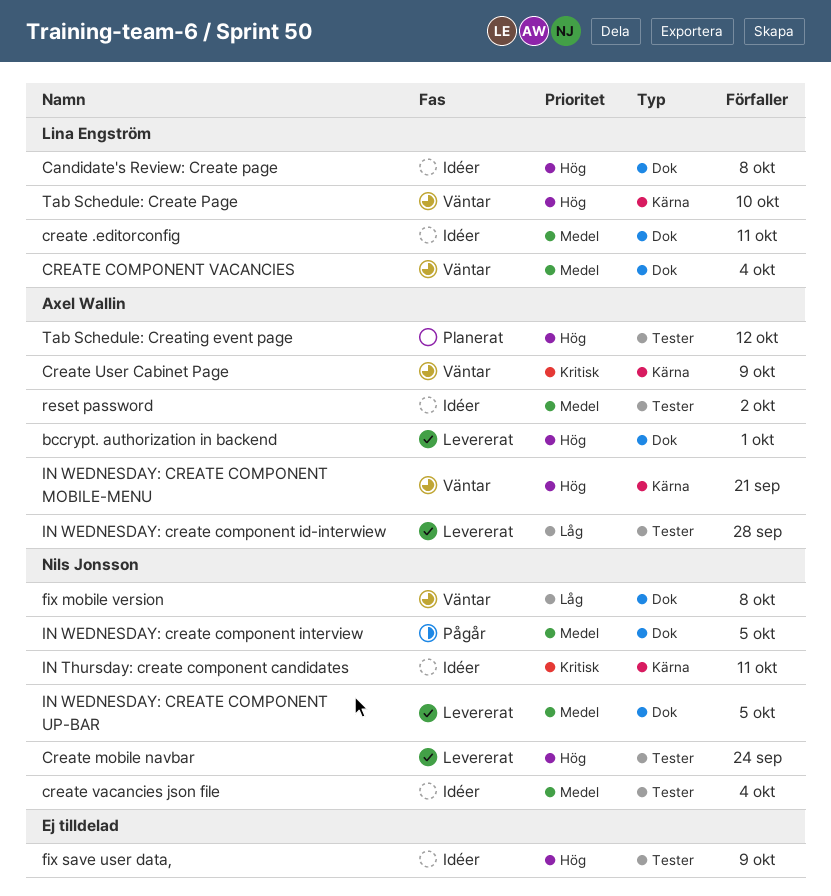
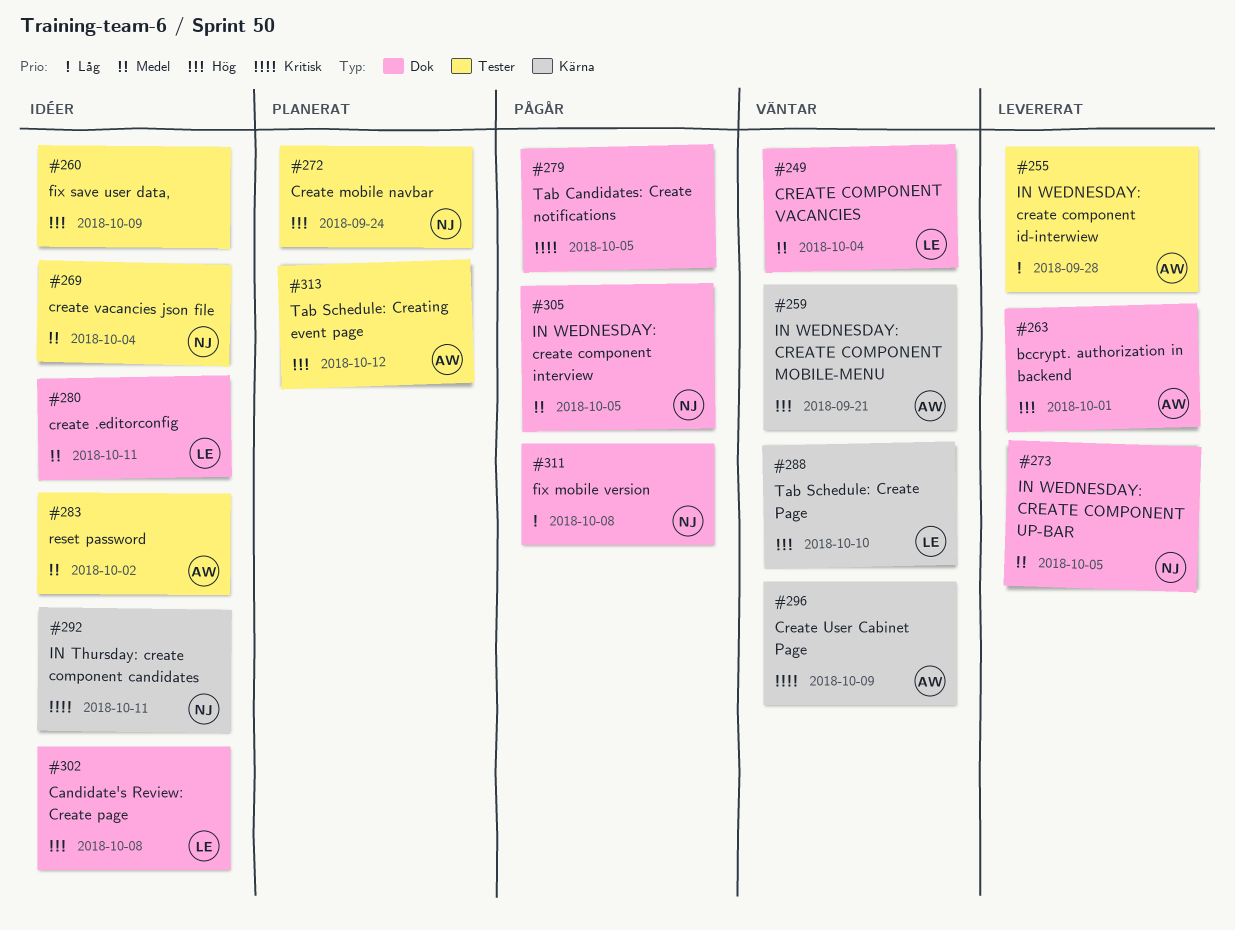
Create mobile navbar, status: Levererat -> Planerat
fix mobile version, status: Väntar -> Pågår
Tab Candidates: Create notifications: none -> present

